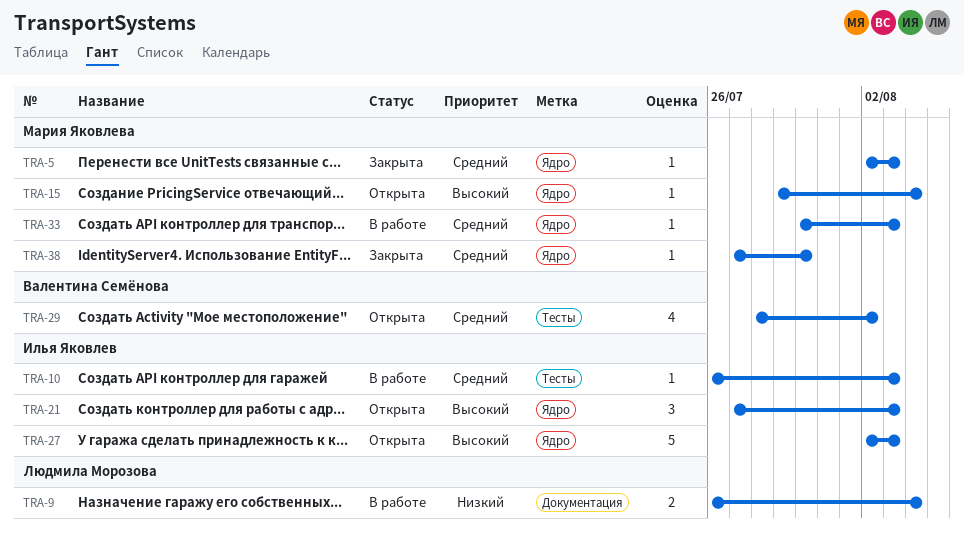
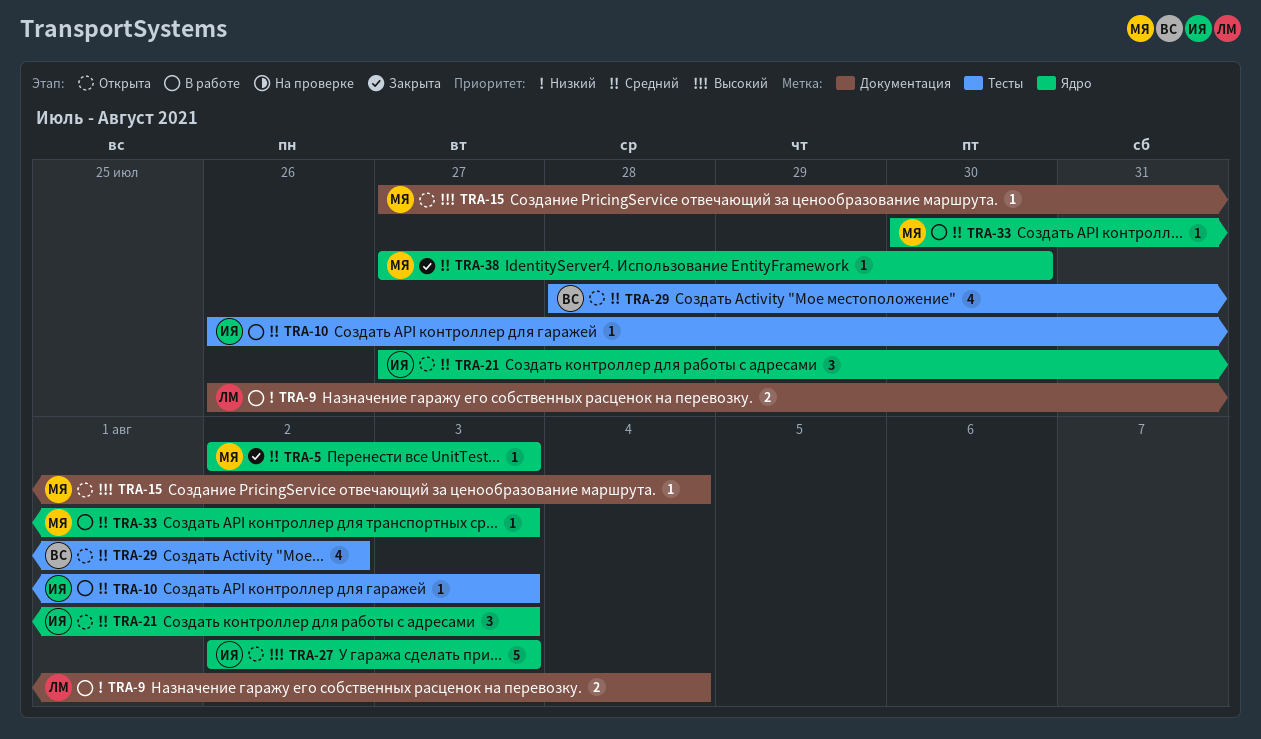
TRA-15, label: Ядро -> Документация
TRA-15, start: Jul 29 -> Jul 27
TRA-21, priority: Высокий -> Средний

